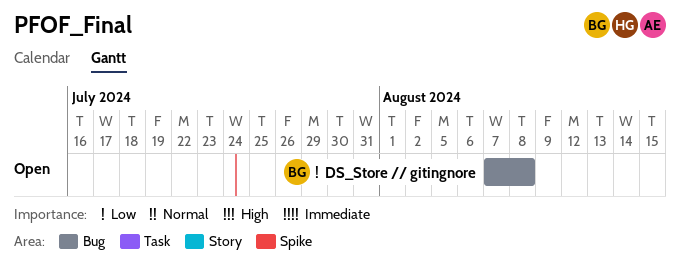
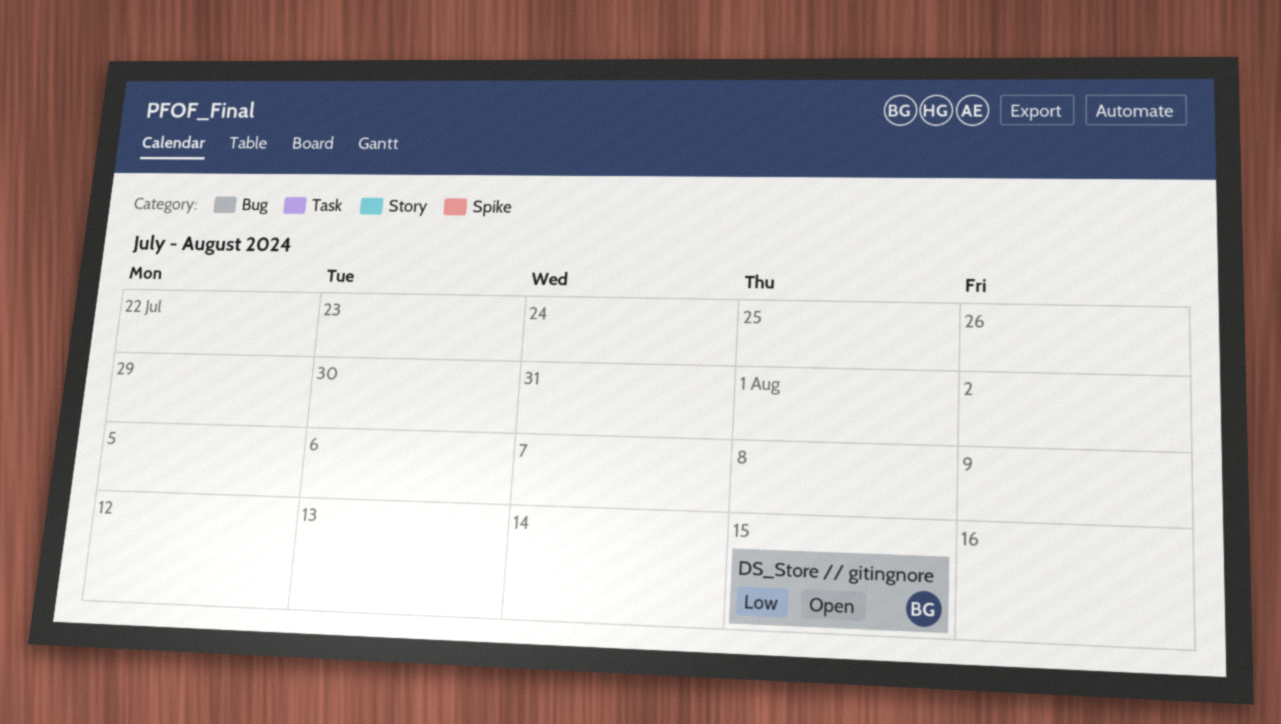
DS_Store // gitingnore, due: Aug 8 -> Aug 15

